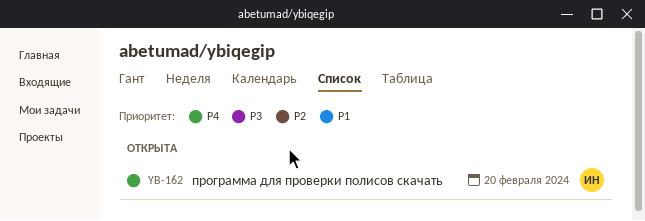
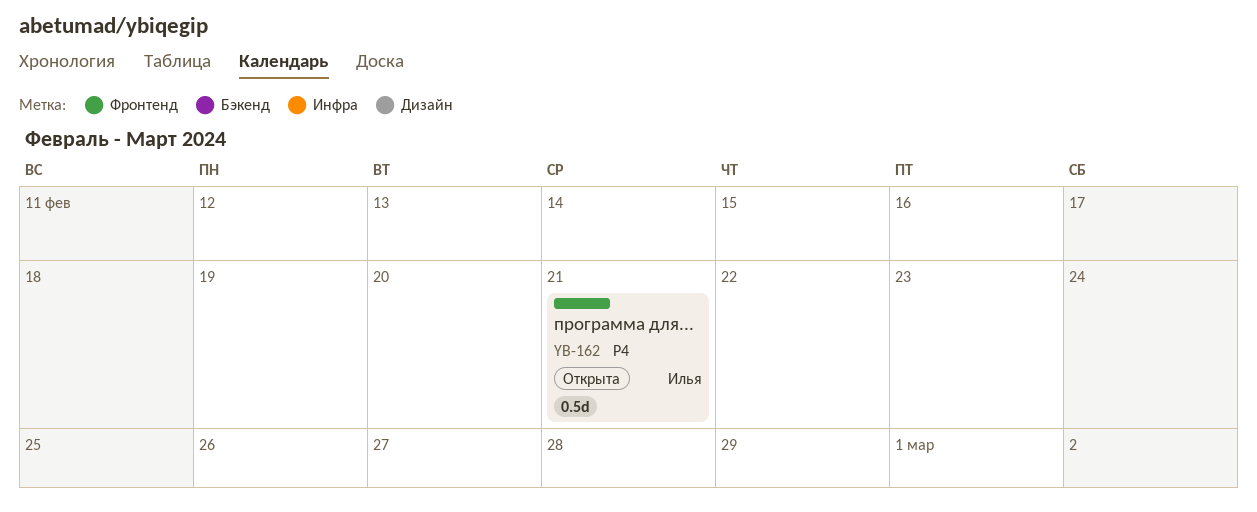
YB-162, due: Feb 20 -> Feb 21

